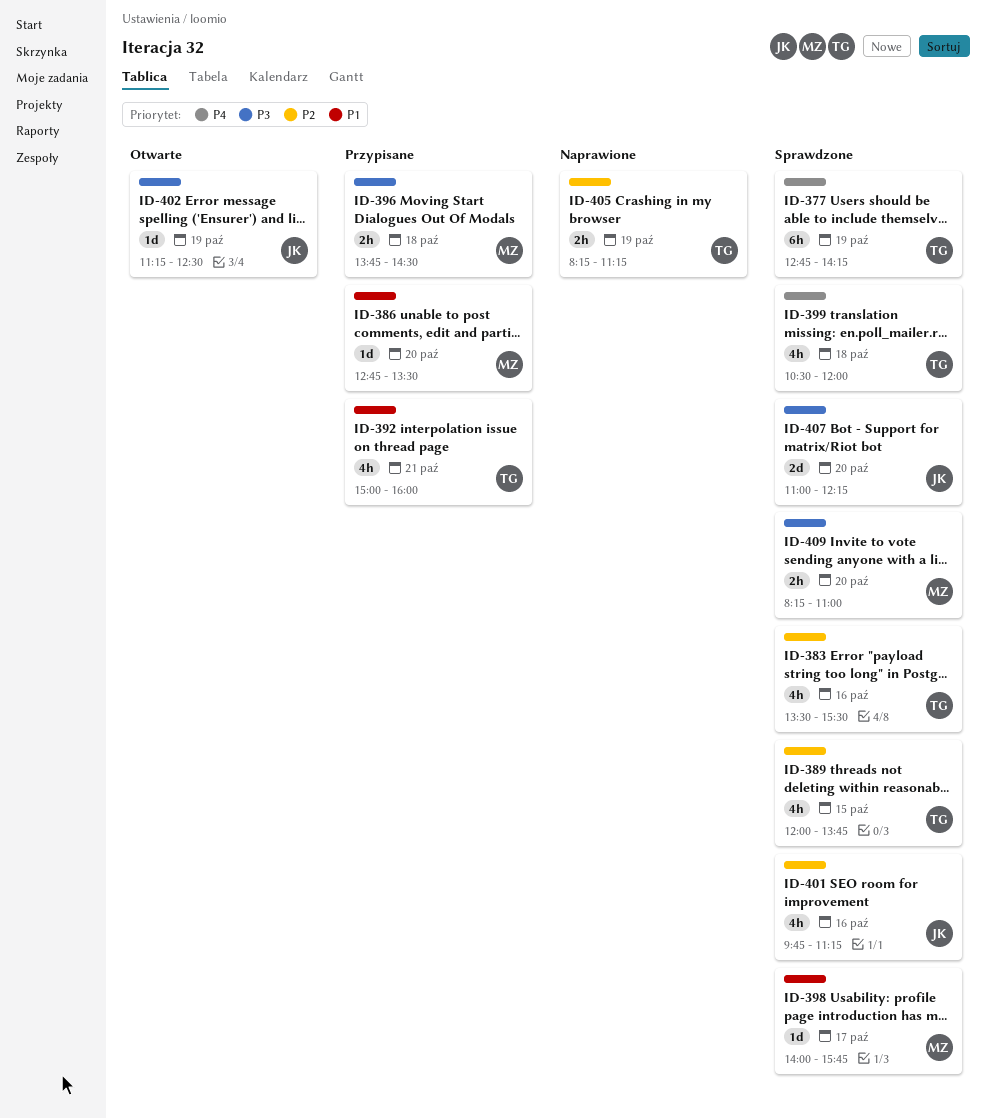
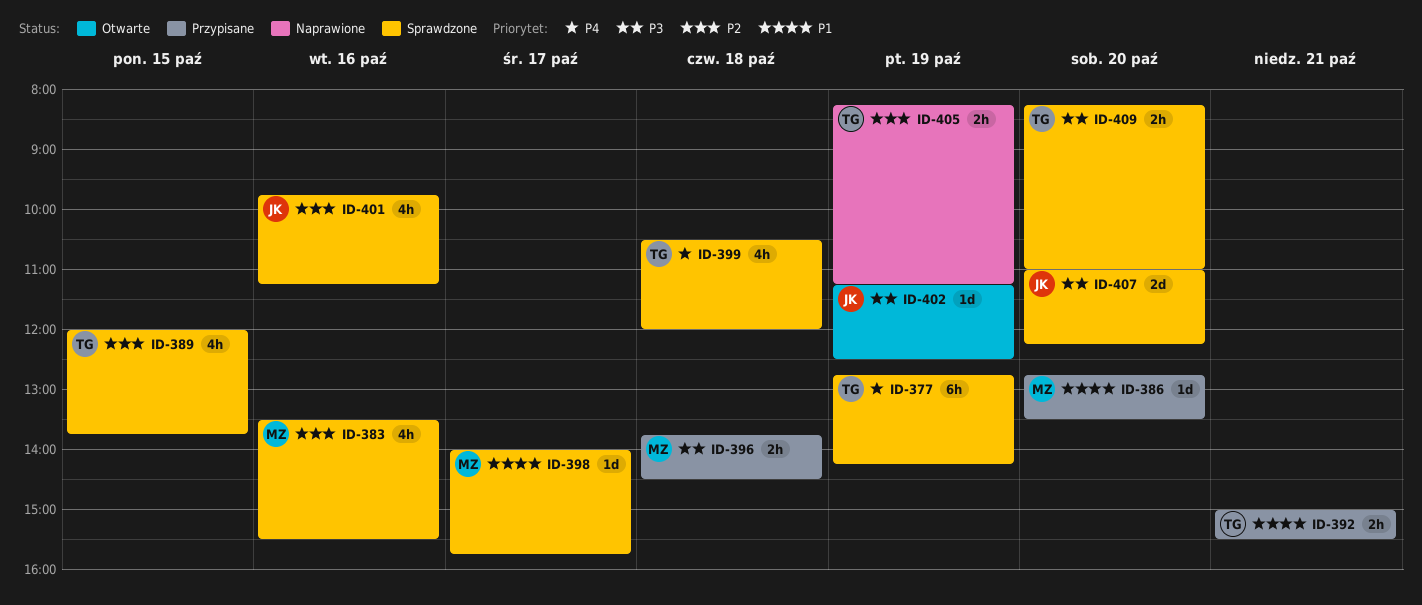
ID-383, owner: TG -> MZ
ID-392, estimate: 4h -> 2h
ID-392, ends: 16:00 -> 15:30
ID-409, owner: MZ -> TG

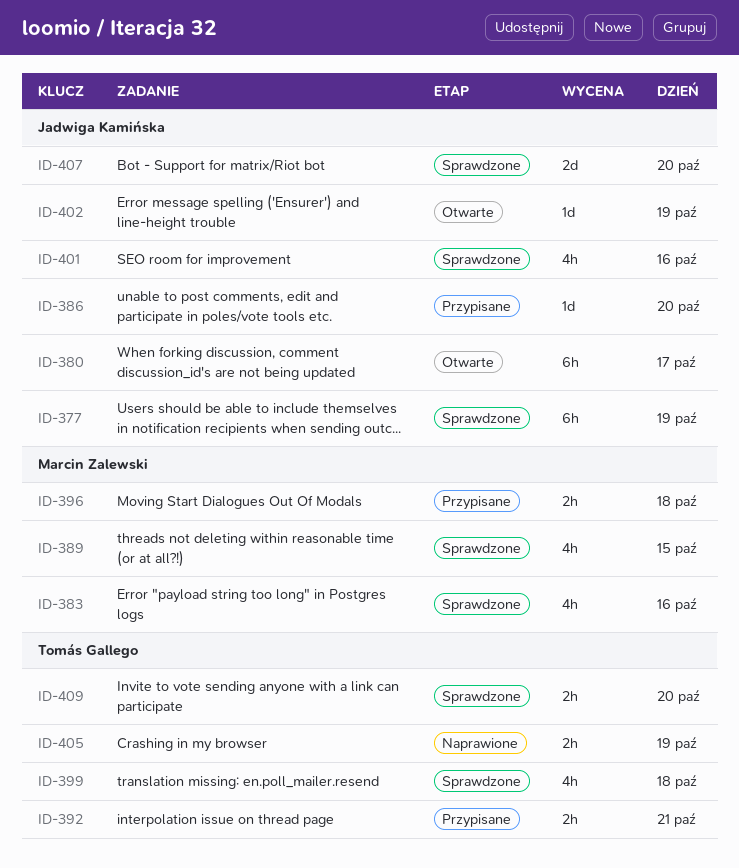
ID-377, owner: Tomás Gallego -> Jadwiga Kamińska
ID-380: none -> present
ID-386, owner: Marcin Zalewski -> Jadwiga Kamińska
ID-389, owner: Tomás Gallego -> Marcin Zalewski
ID-398: present -> none

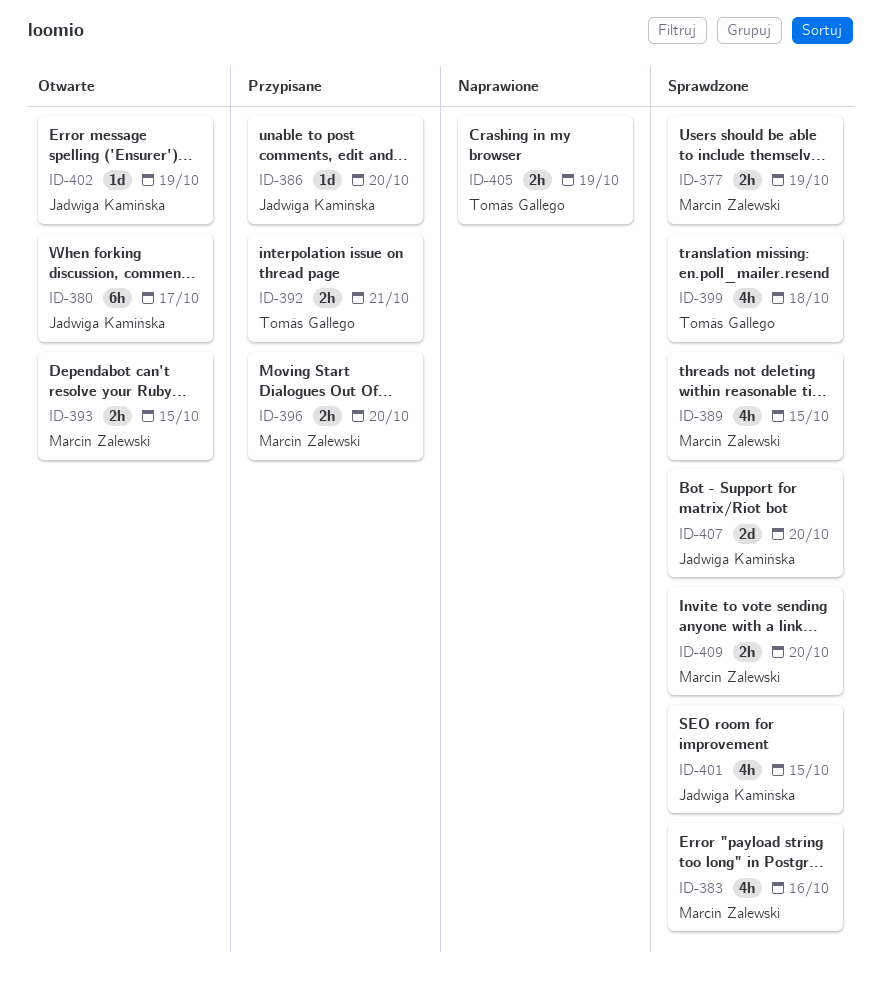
ID-377, owner: Jadwiga Kamińska -> Marcin Zalewski
ID-377, estimate: 6h -> 2h
ID-393: none -> present
ID-396, day: Oct 18 -> Oct 20
ID-401, day: Oct 16 -> Oct 15
ID-409, owner: Tomás Gallego -> Marcin Zalewski

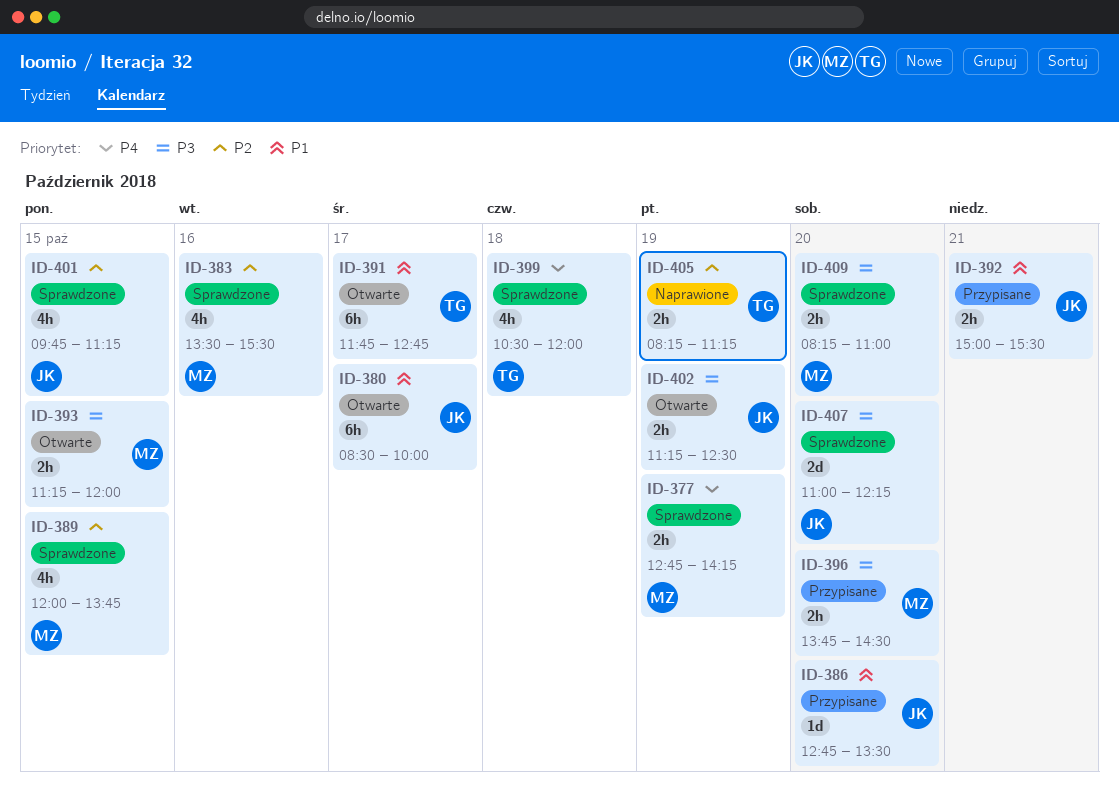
ID-391: none -> present
ID-392, owner: Tomás Gallego -> Jadwiga Kamińska
ID-402, estimate: 1d -> 2h

